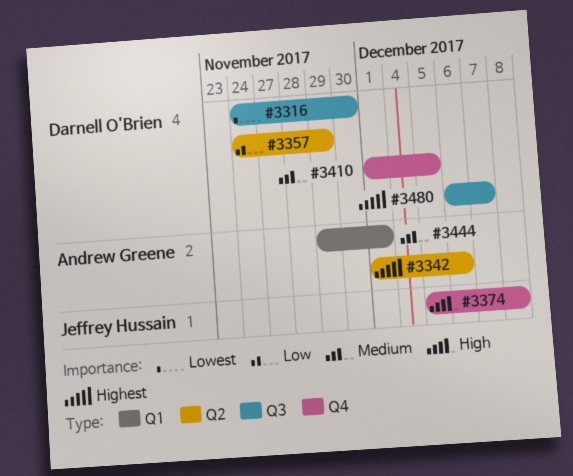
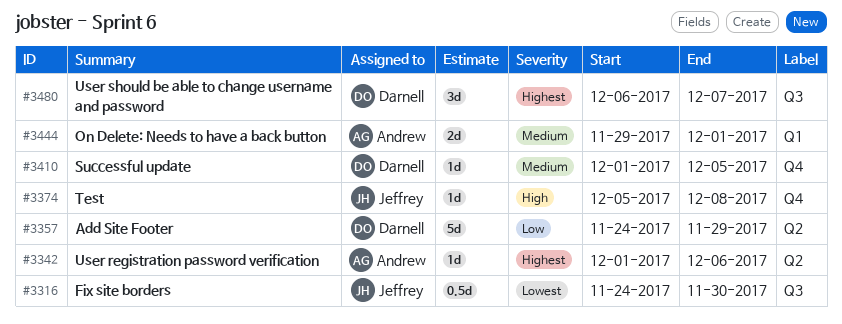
#3316, owner: Darnell O'Brien -> Jeffrey Hussain

